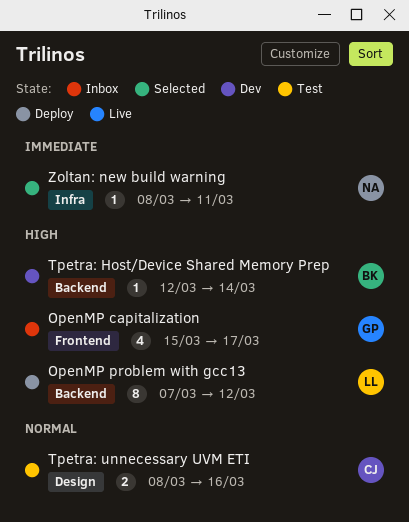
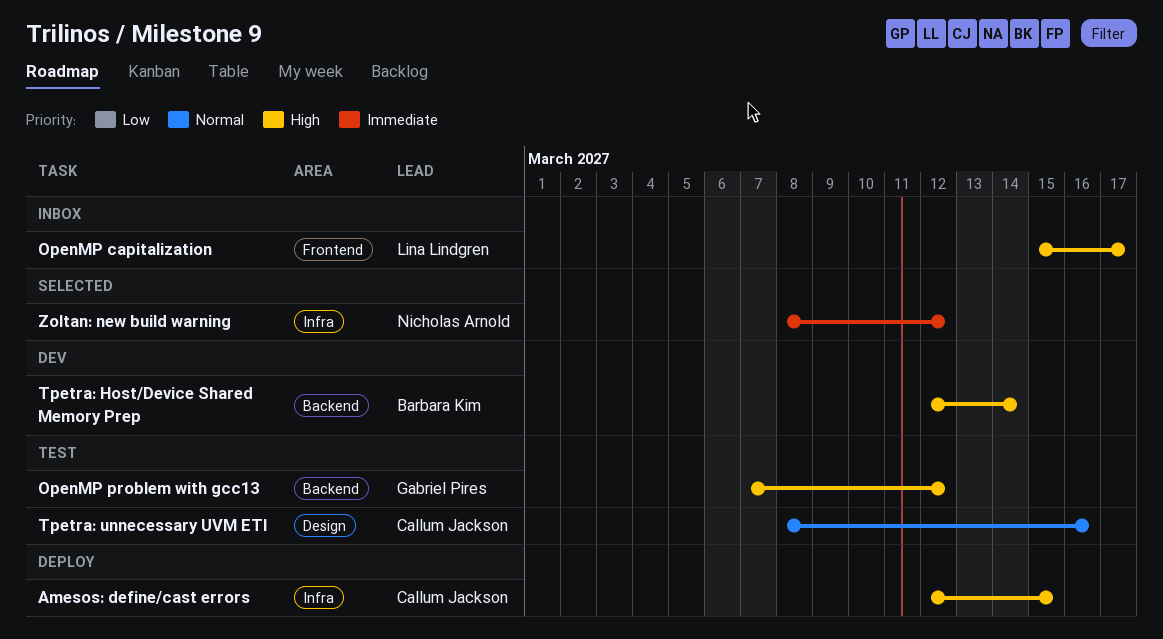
Amesos: define/cast errors: none -> present
OpenMP capitalization, owner: Gabriel Pires -> Lina Lindgren
OpenMP problem with gcc13, status: Deploy -> Test
OpenMP problem with gcc13, owner: Lina Lindgren -> Gabriel Pires
Zoltan: new build warning, due: Mar 11 -> Mar 12

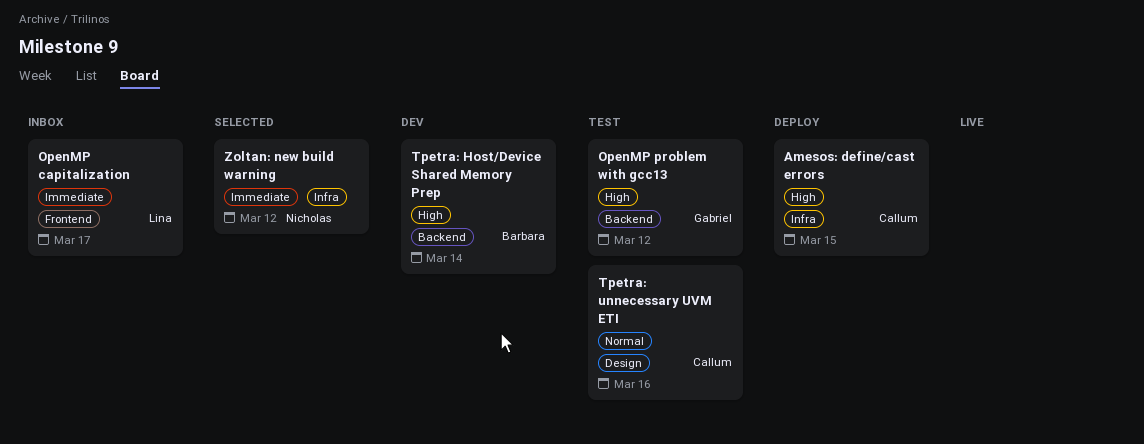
OpenMP capitalization, priority: High -> Immediate

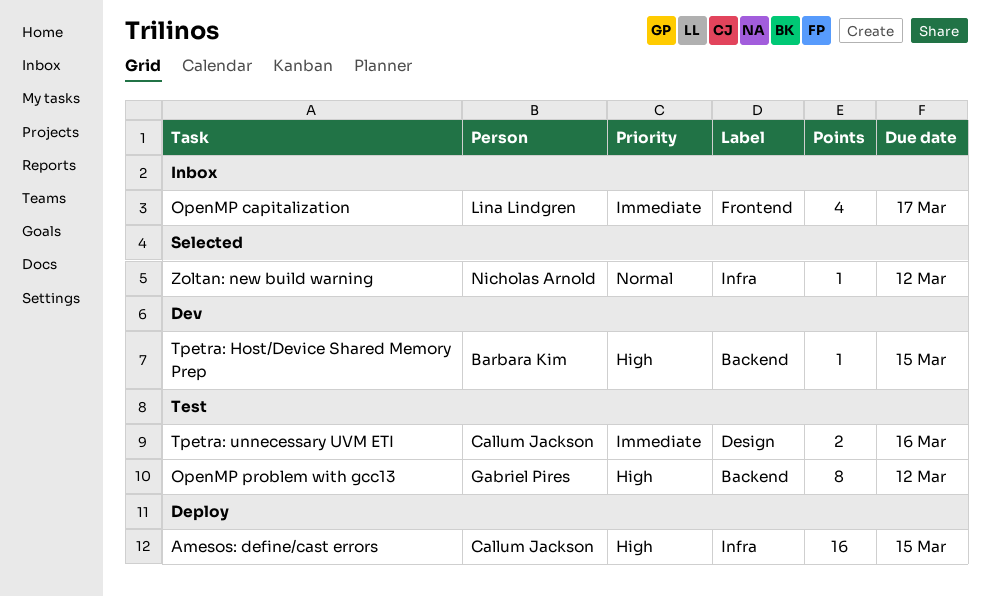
Tpetra: Host/Device Shared Memory Prep, due: Mar 14 -> Mar 15
Tpetra: unnecessary UVM ETI, priority: Normal -> Immediate
Zoltan: new build warning, priority: Immediate -> Normal

